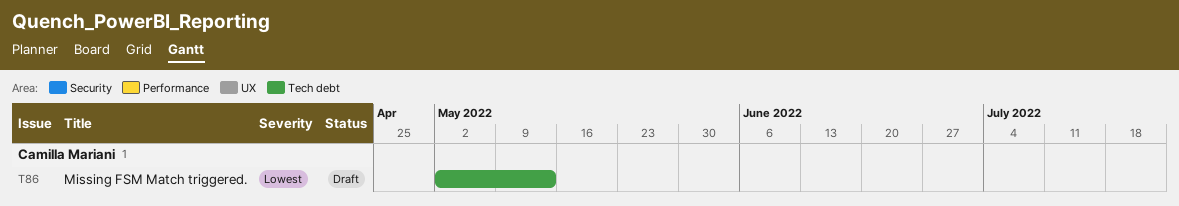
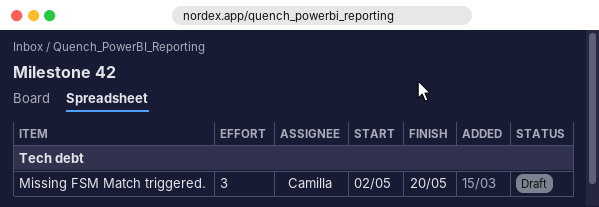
Missing FSM Match triggered., due: May 13 -> May 20

